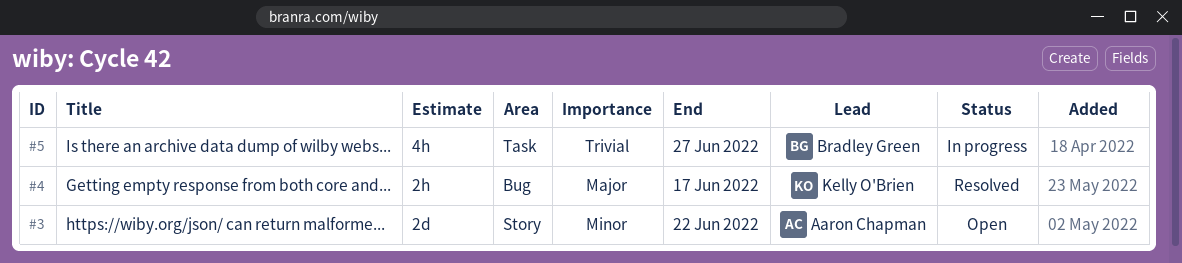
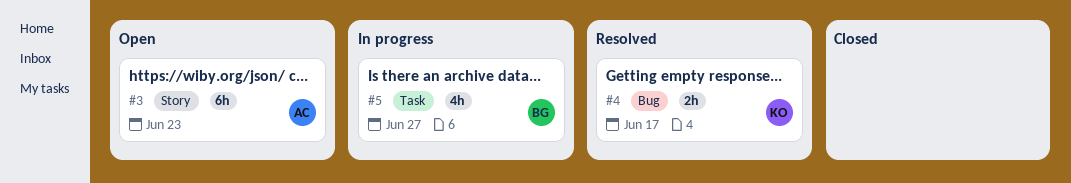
#3, estimate: 2d -> 6h
#3, due: Jun 22 -> Jun 23

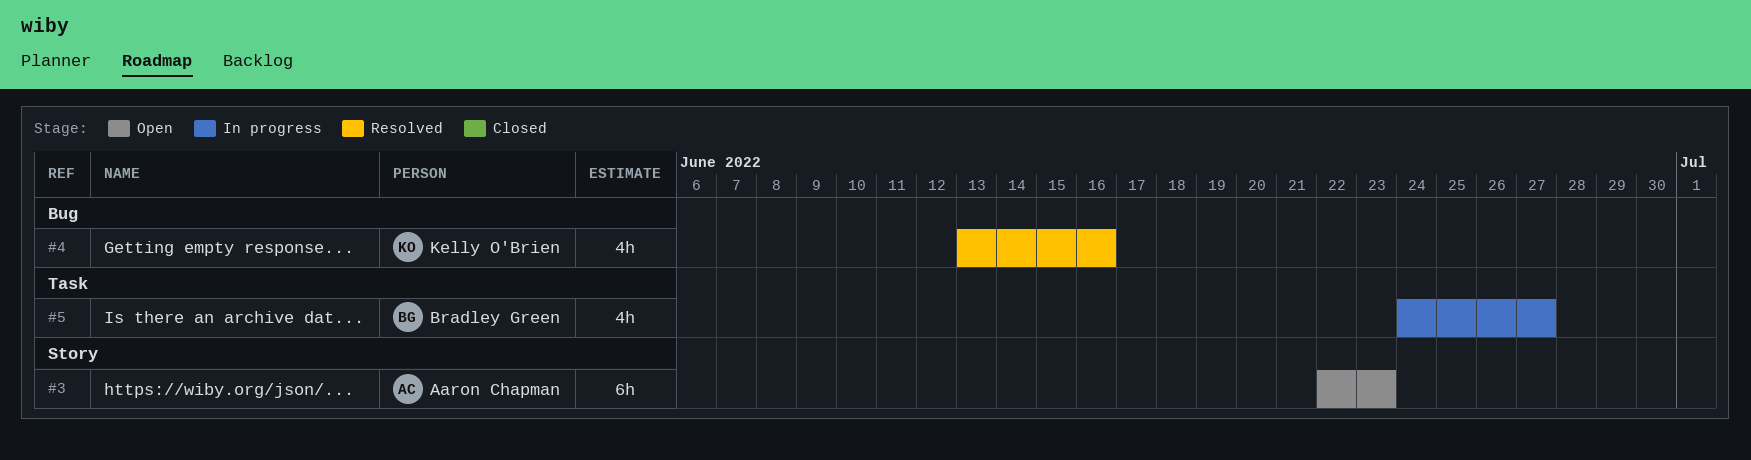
#4, estimate: 2h -> 4h
#4, due: Jun 17 -> Jun 16

